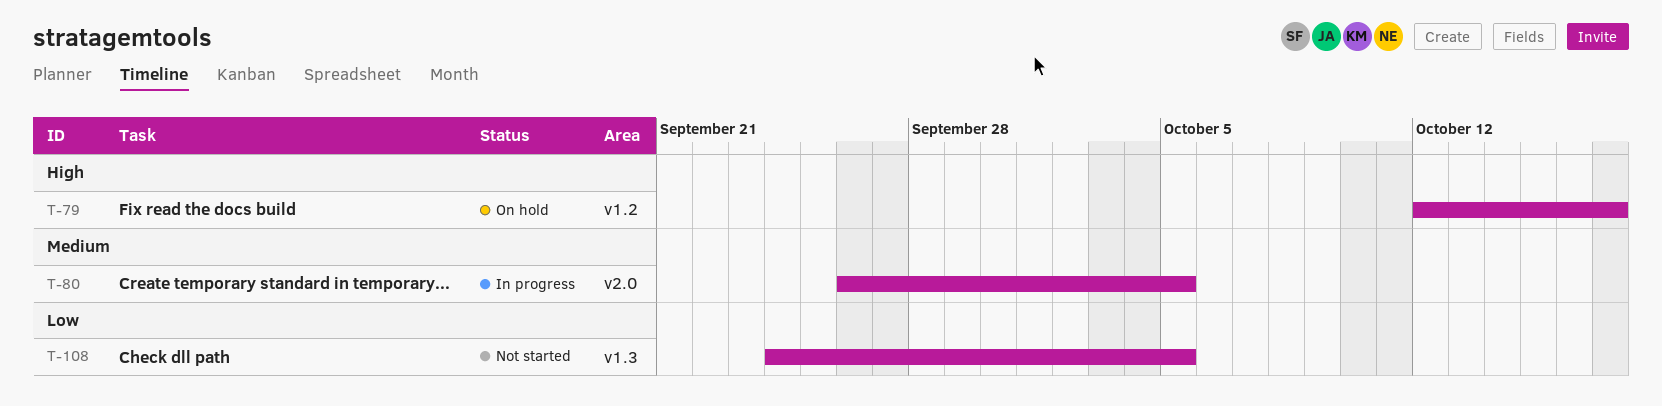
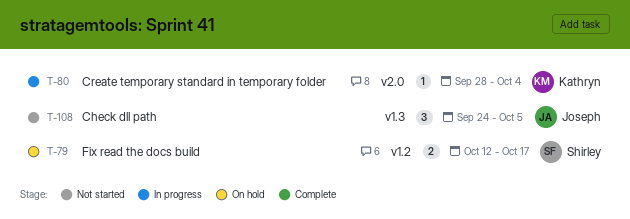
T-80, start: Sep 26 -> Sep 28
T-80, due: Oct 5 -> Oct 4

